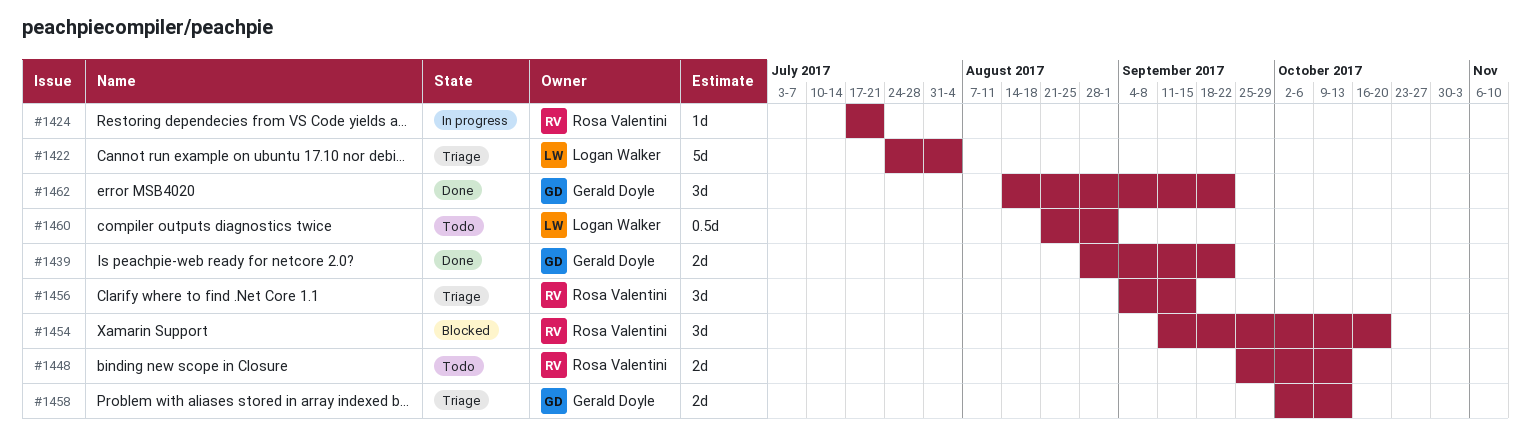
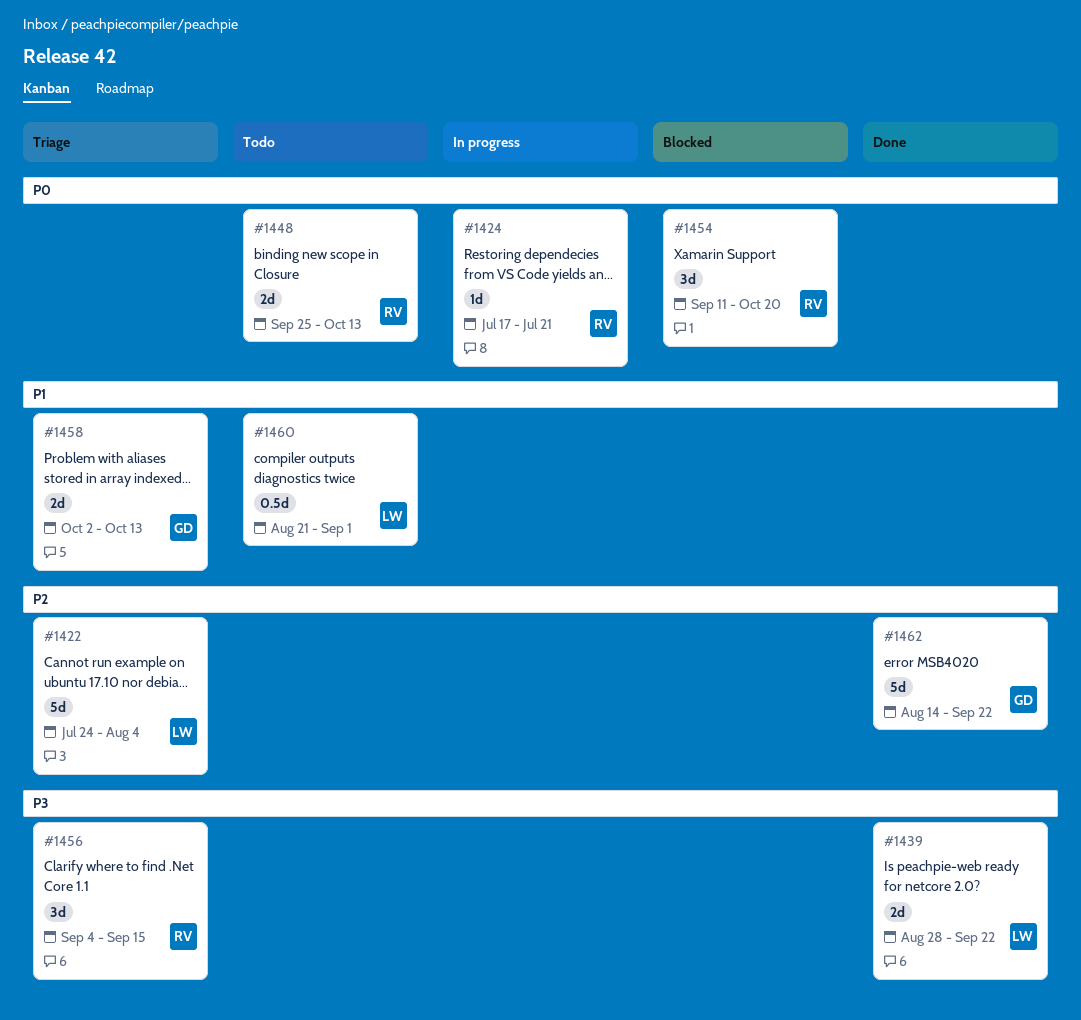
#1439, owner: Gerald Doyle -> Logan Walker
#1462, estimate: 3d -> 5d

